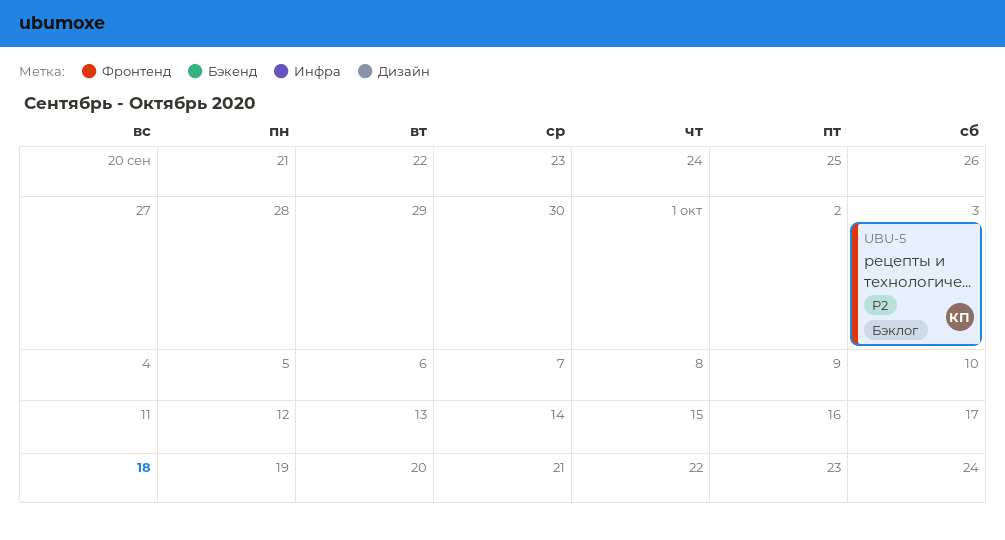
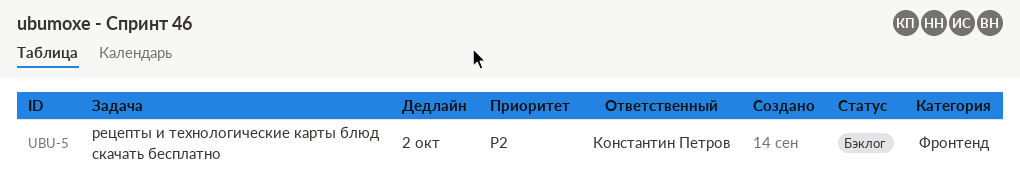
UBU-5, due: Oct 3 -> Oct 2

